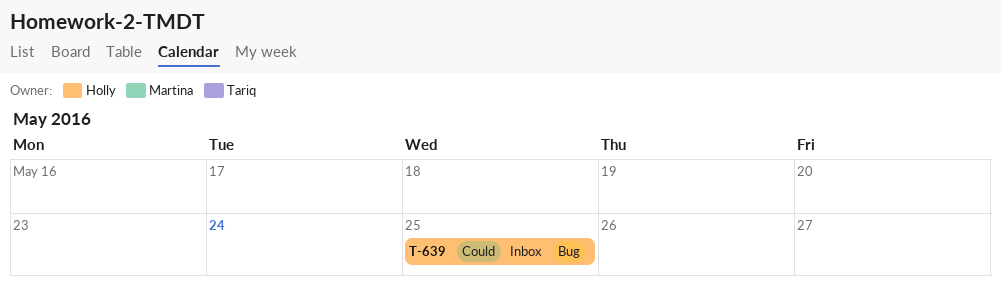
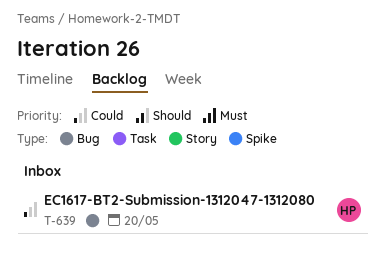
T-639, due: May 25 -> May 20

